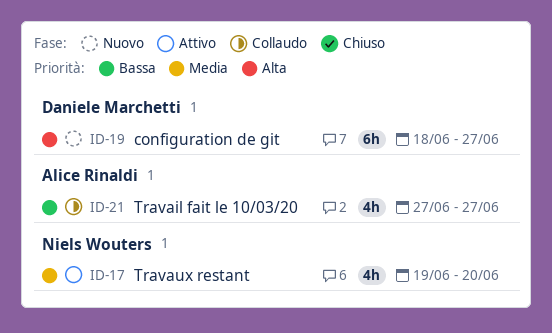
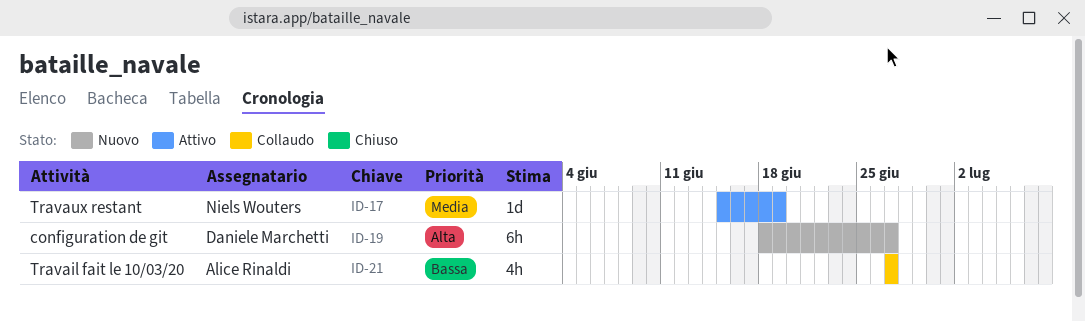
ID-17, estimate: 4h -> 1d
ID-17, start: Jun 19 -> Jun 15
ID-17, due: Jun 20 -> Jun 19

